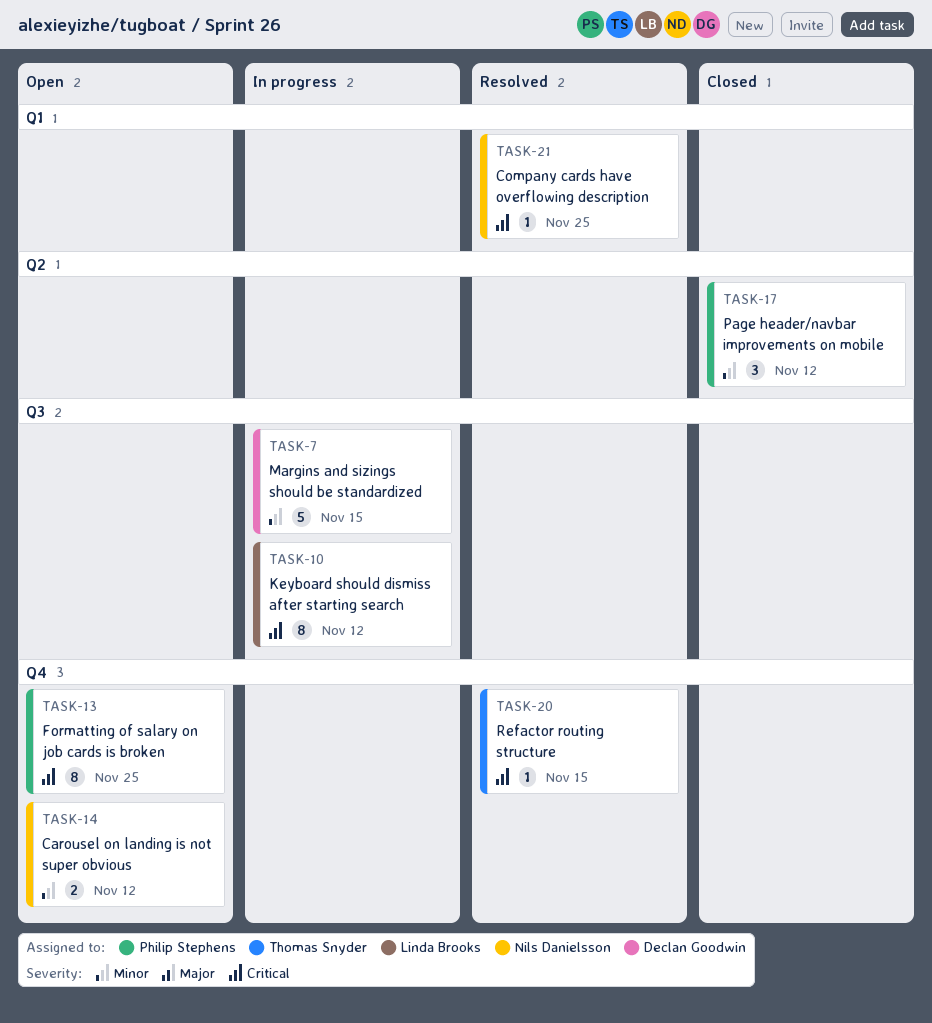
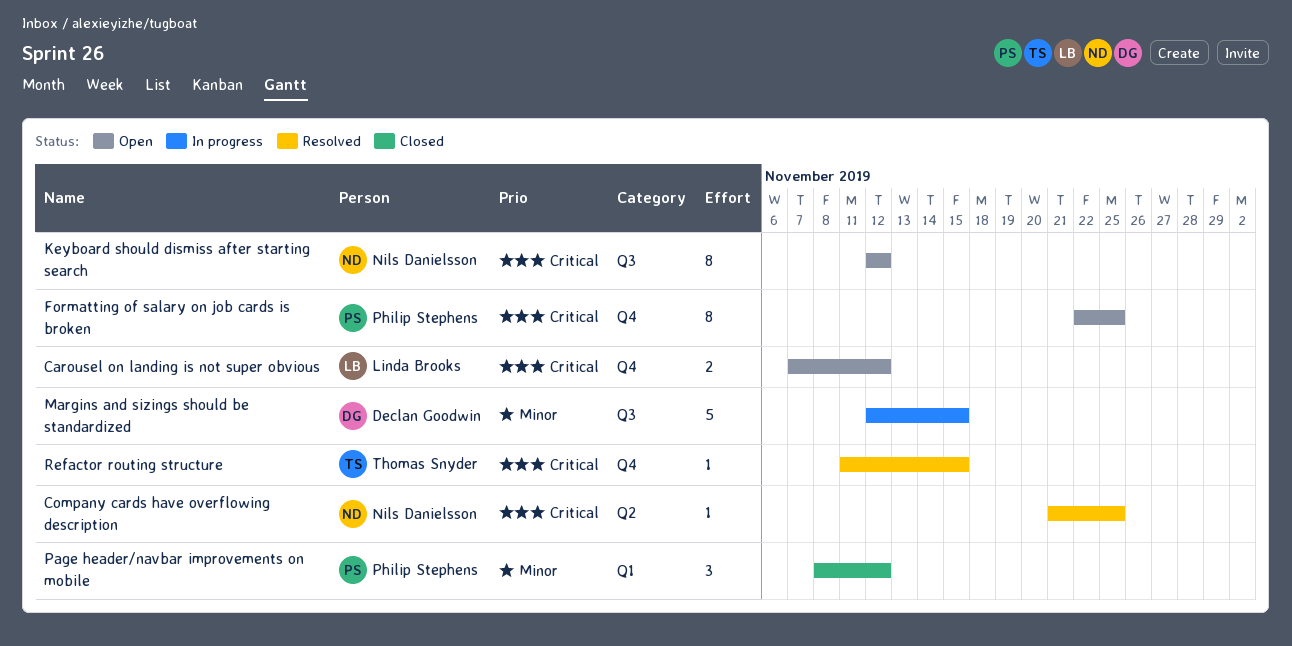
Carousel on landing is not super obvious, owner: Nils Danielsson -> Linda Brooks
Carousel on landing is not super obvious, priority: Minor -> Critical
Company cards have overflowing description, label: Q1 -> Q2
Keyboard should dismiss after starting search, status: In progress -> Open
Keyboard should dismiss after starting search, owner: Linda Brooks -> Nils Danielsson
Page header/navbar improvements on mobile, label: Q2 -> Q1

